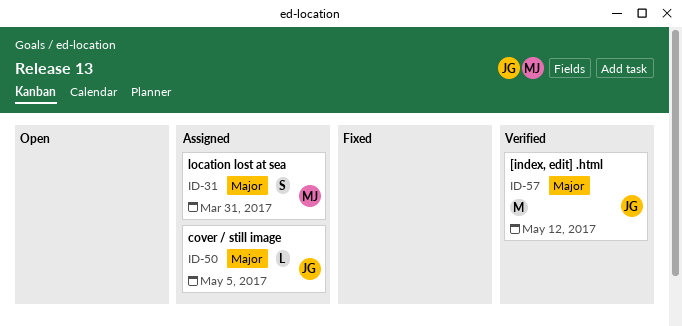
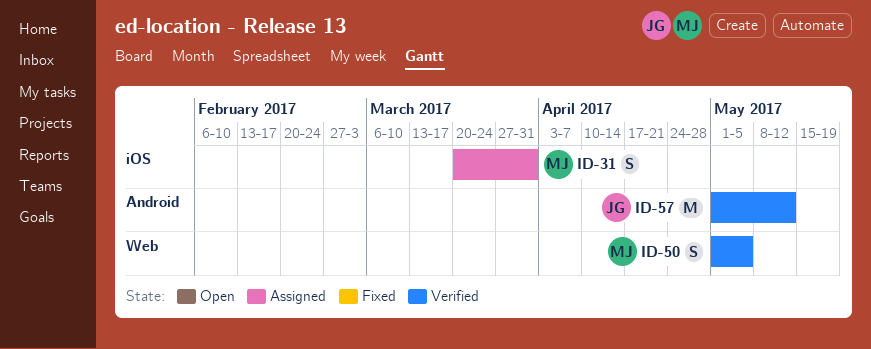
ID-50, status: Assigned -> Verified
ID-50, owner: JG -> MJ
ID-50, estimate: L -> S

